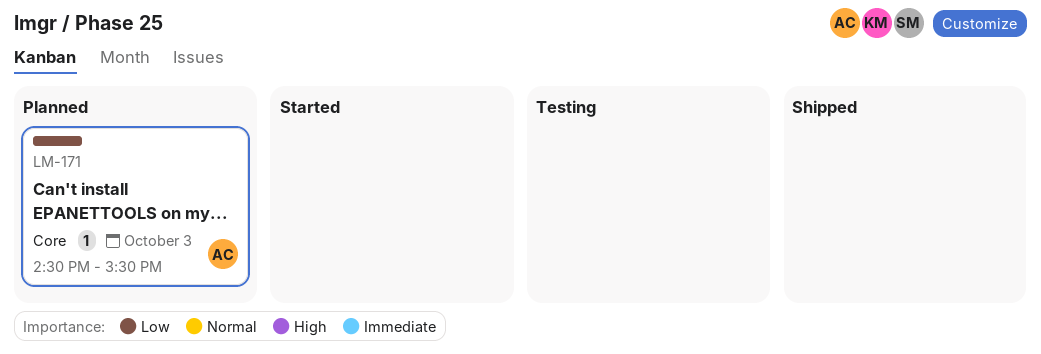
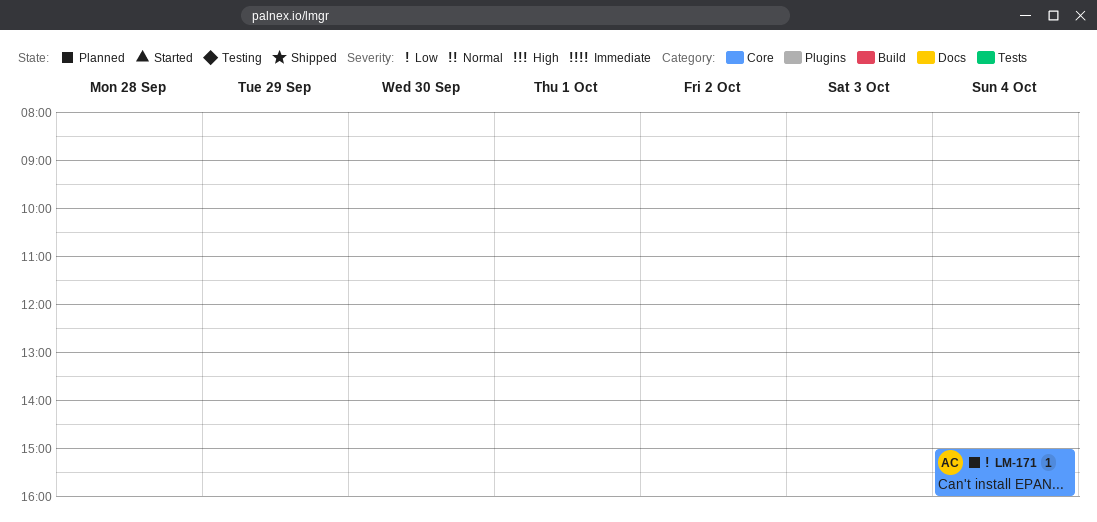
LM-171, day: Oct 3 -> Oct 4
LM-171, begins: 14:30 -> 15:00
LM-171, ends: 15:30 -> 16:00

